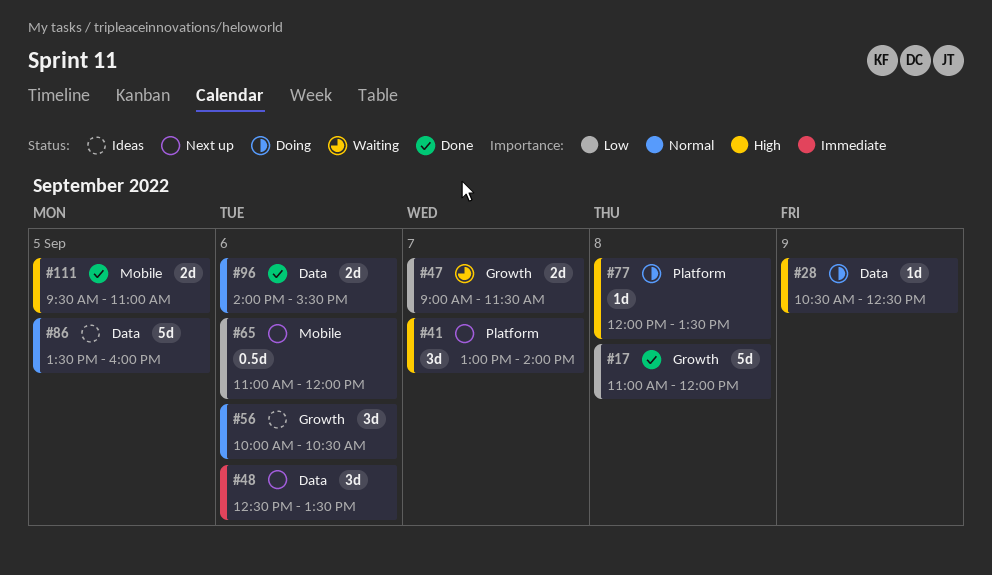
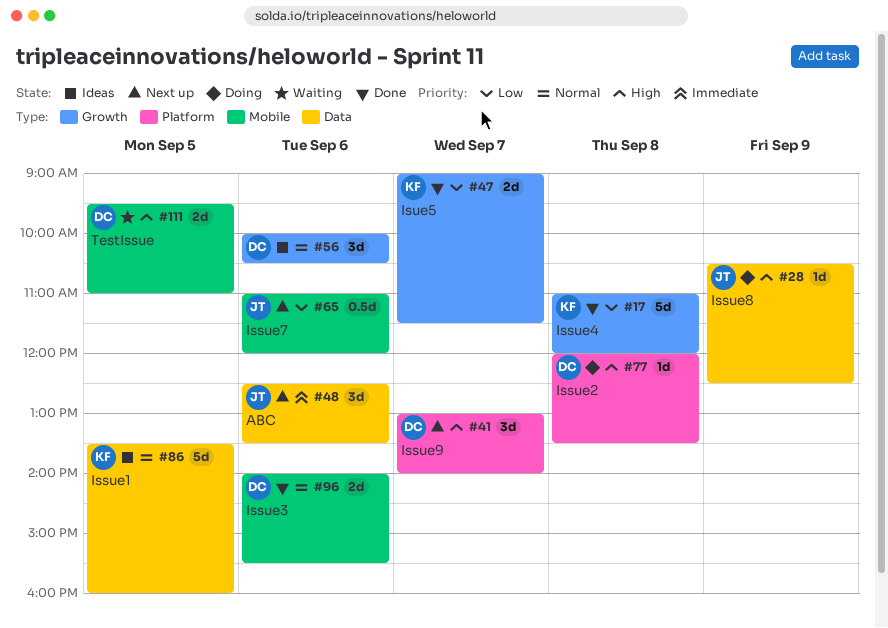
#47, status: Waiting -> Done
#96, label: Data -> Mobile
#111, status: Done -> Waiting

